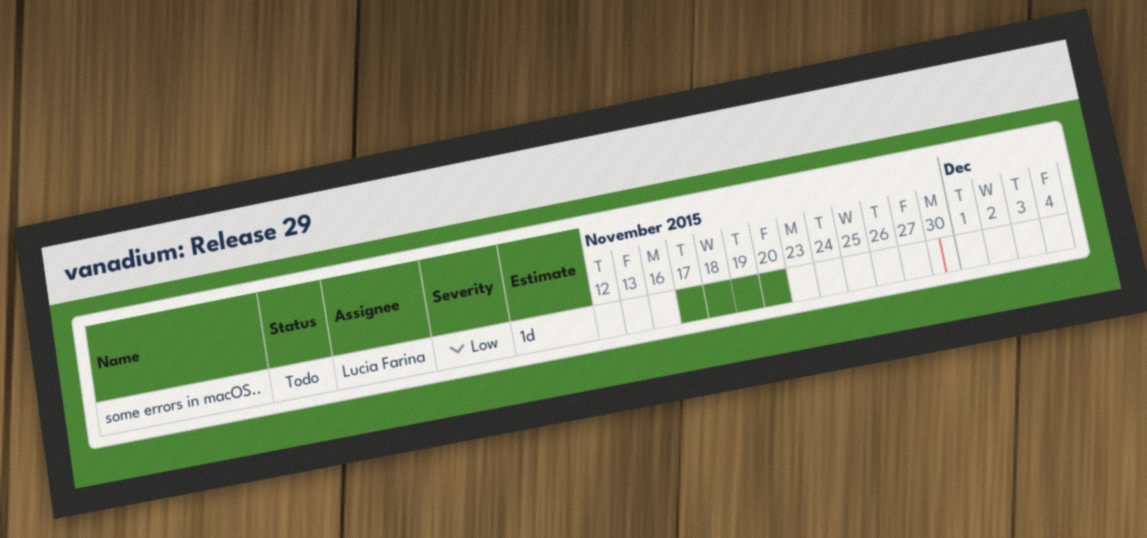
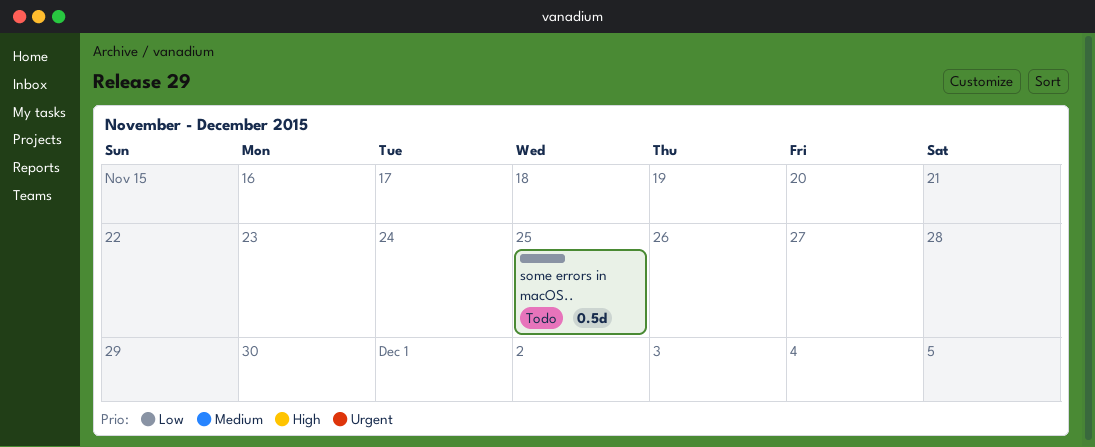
some errors in macOS.., estimate: 1d -> 0.5d
some errors in macOS.., due: Nov 20 -> Nov 25

